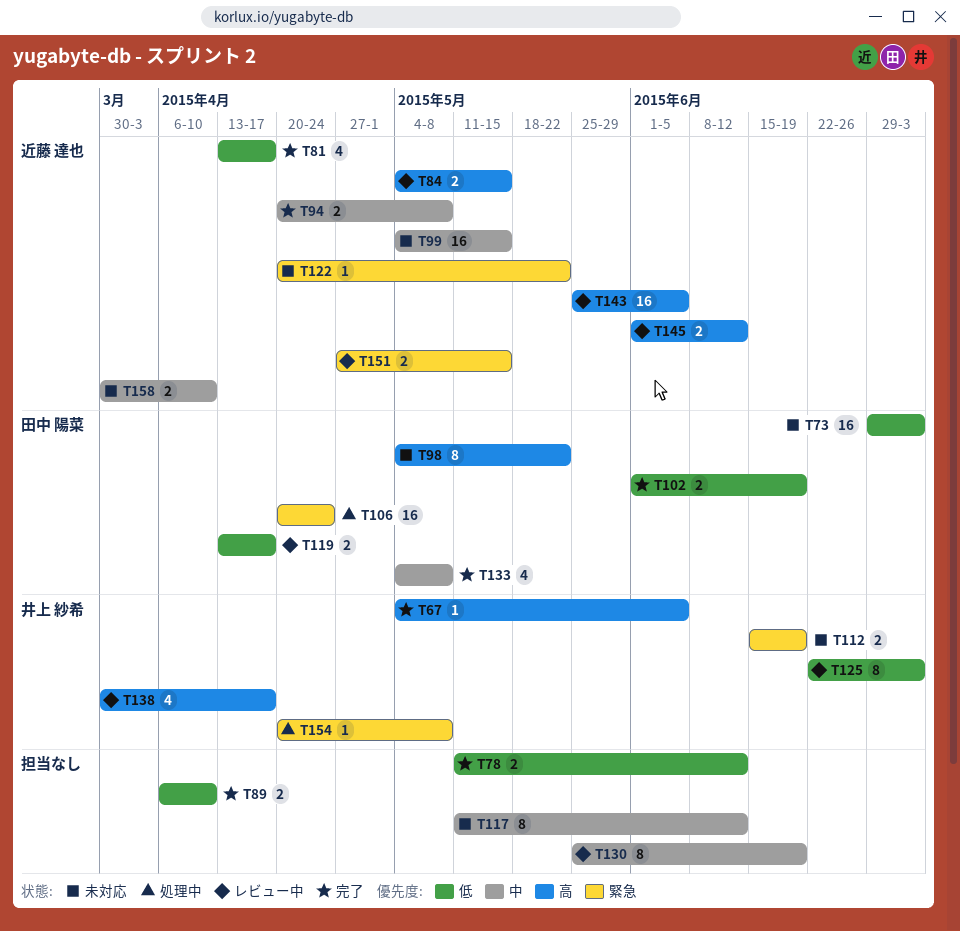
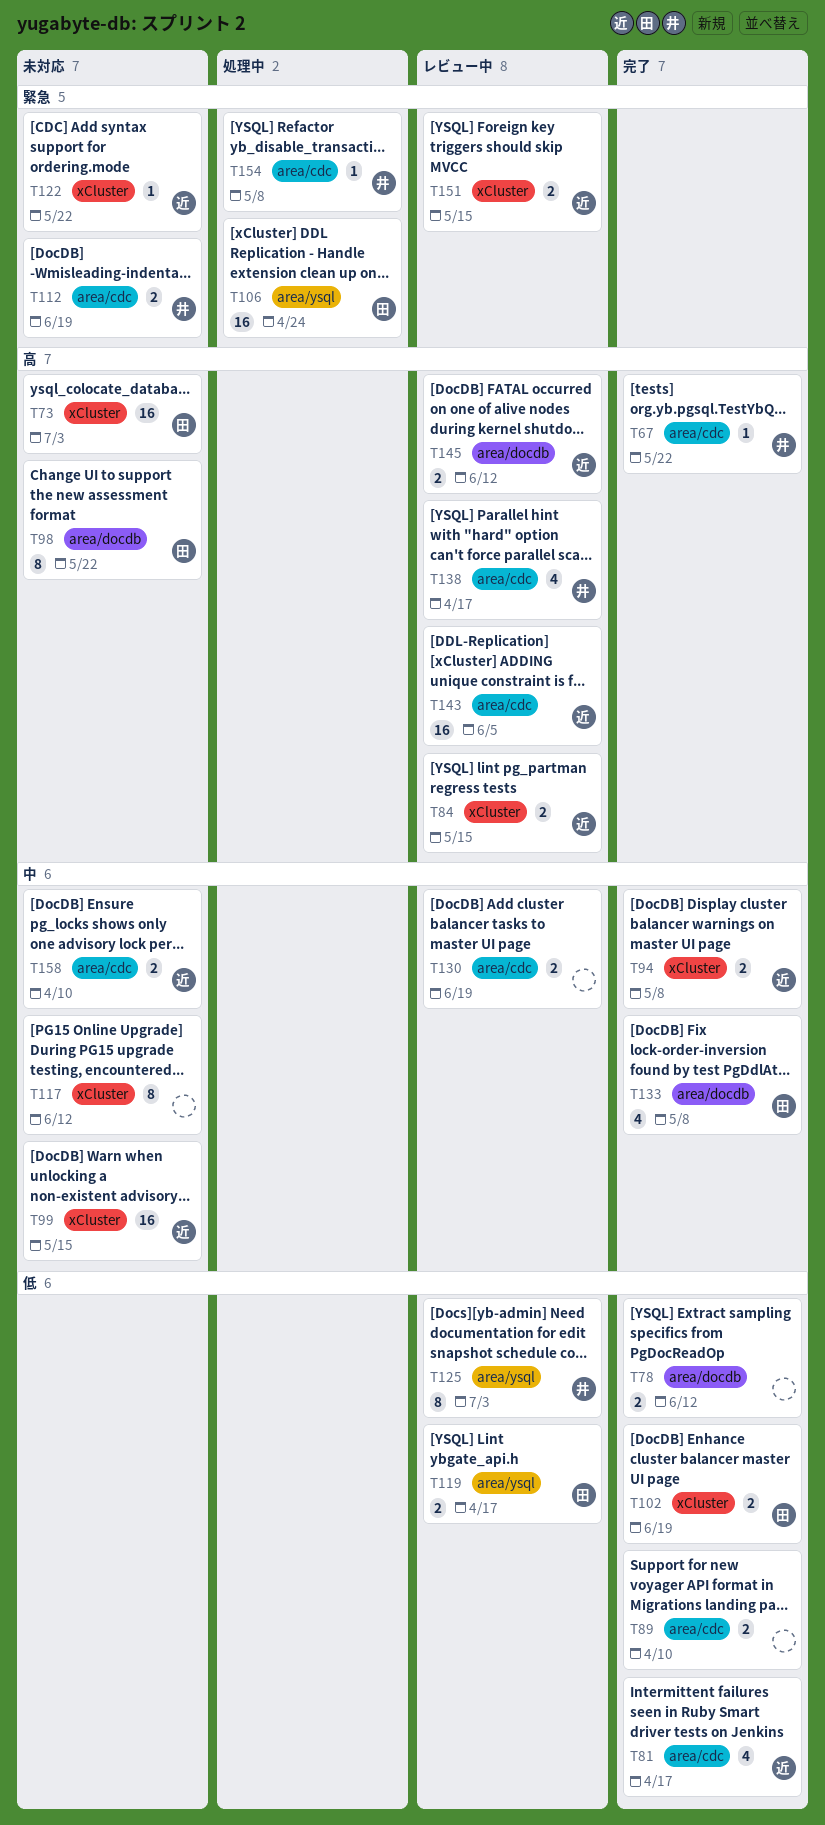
T67, due: Jun 5 -> May 22
T73, priority: 低 -> 高
T130, estimate: 8 -> 2

